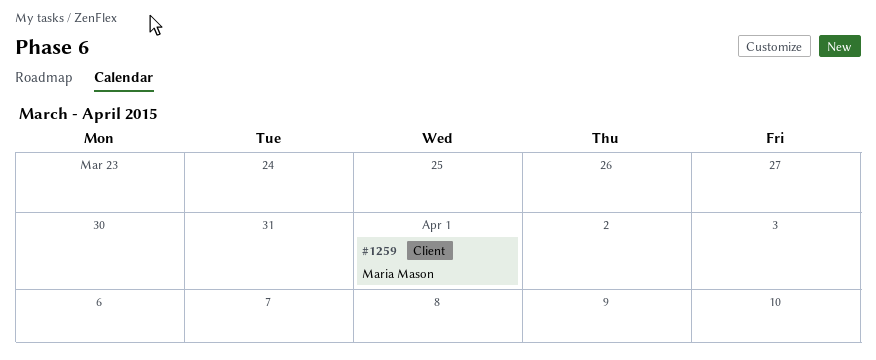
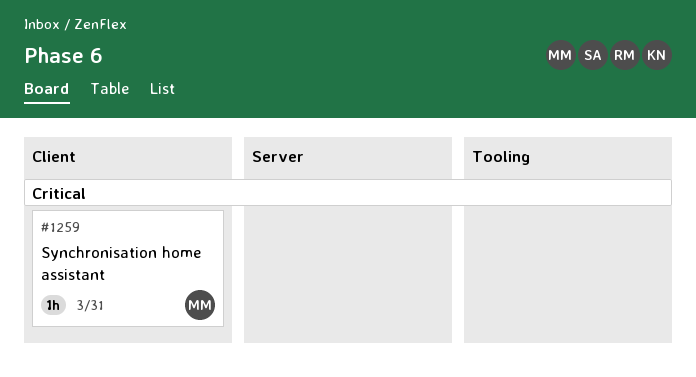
#1259, due: Apr 1 -> Mar 31

